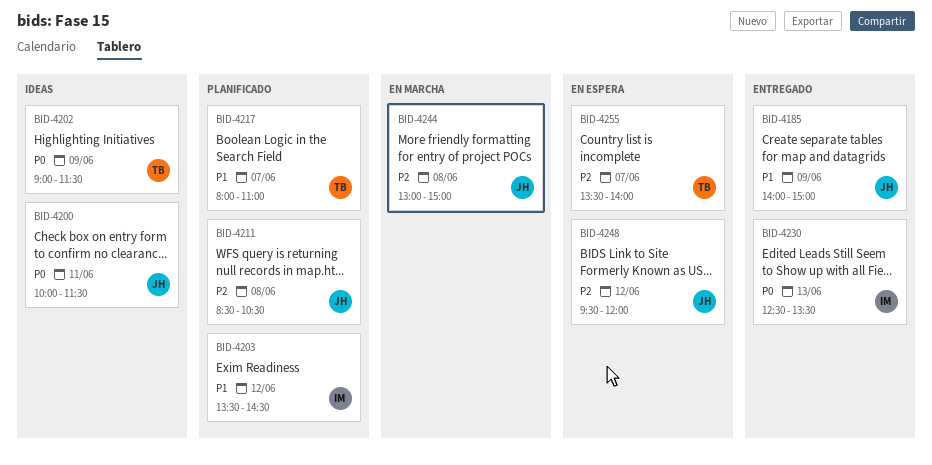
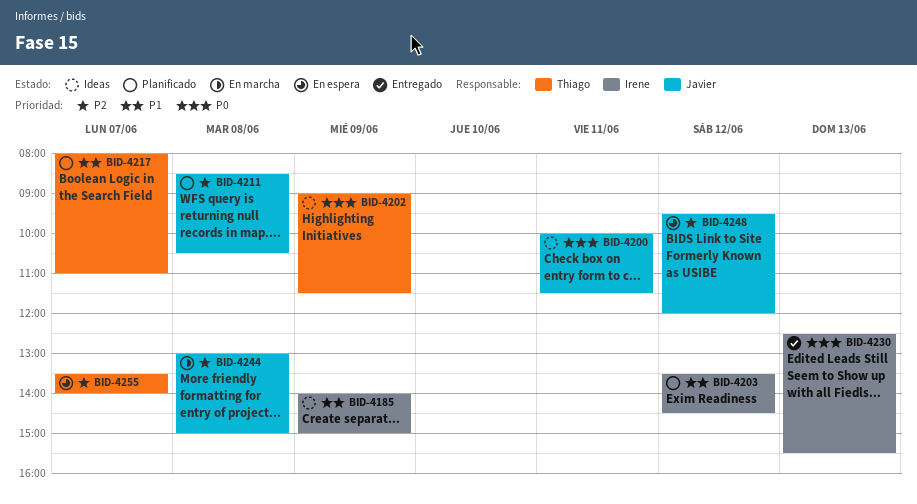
BID-4185, status: Entregado -> Ideas
BID-4185, owner: Javier -> Irene
BID-4230, ends: 13:30 -> 15:30

